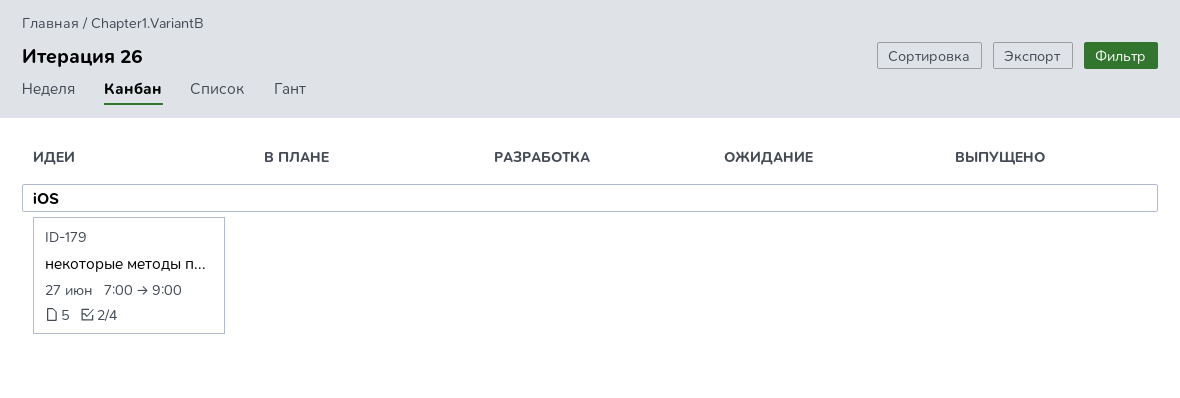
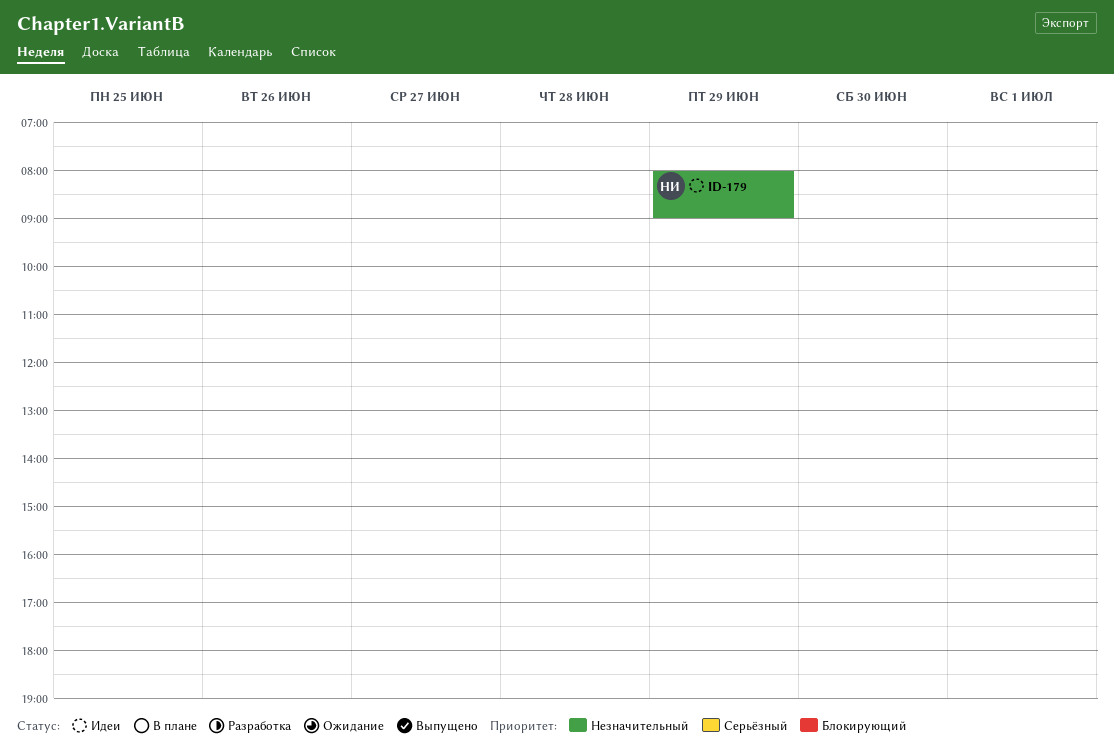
ID-179, day: Jun 27 -> Jun 29
ID-179, begins: 07:00 -> 08:00

